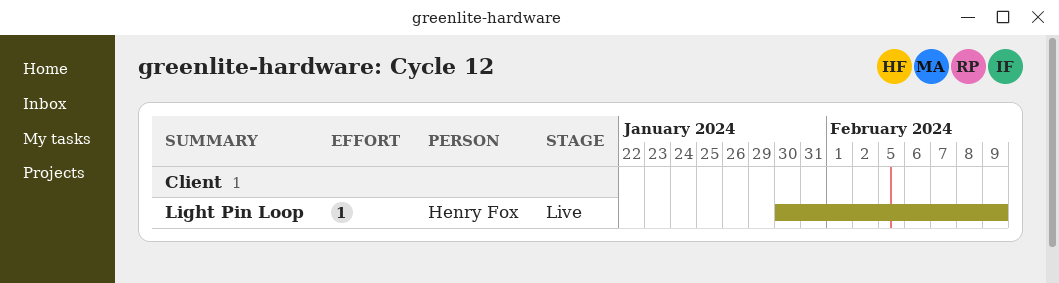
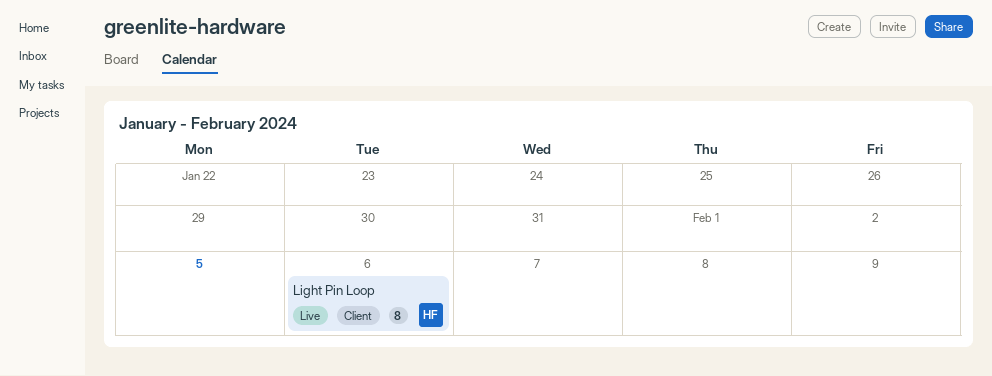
Light Pin Loop, estimate: 1 -> 8
Light Pin Loop, due: Feb 9 -> Feb 6

